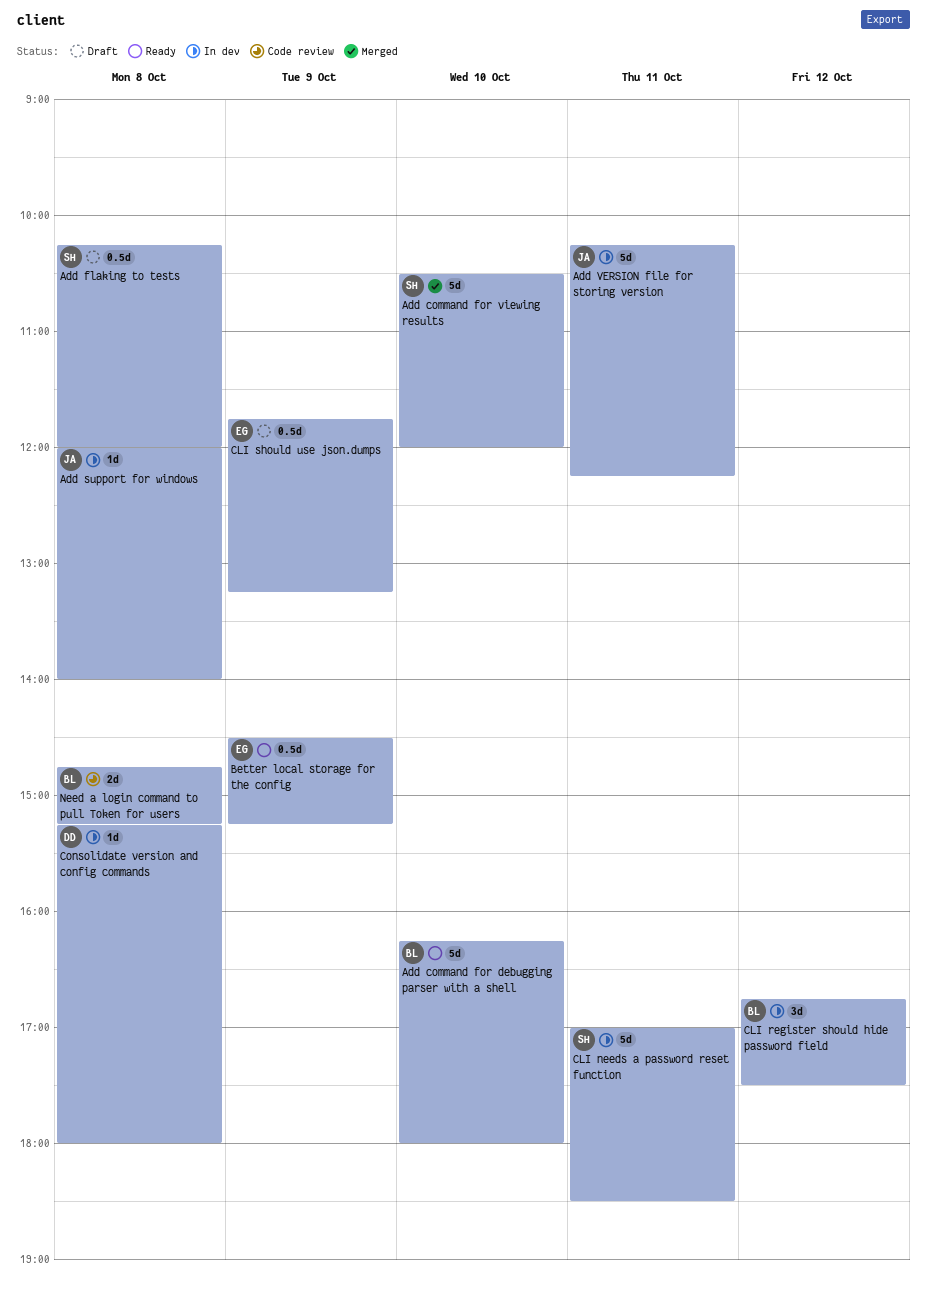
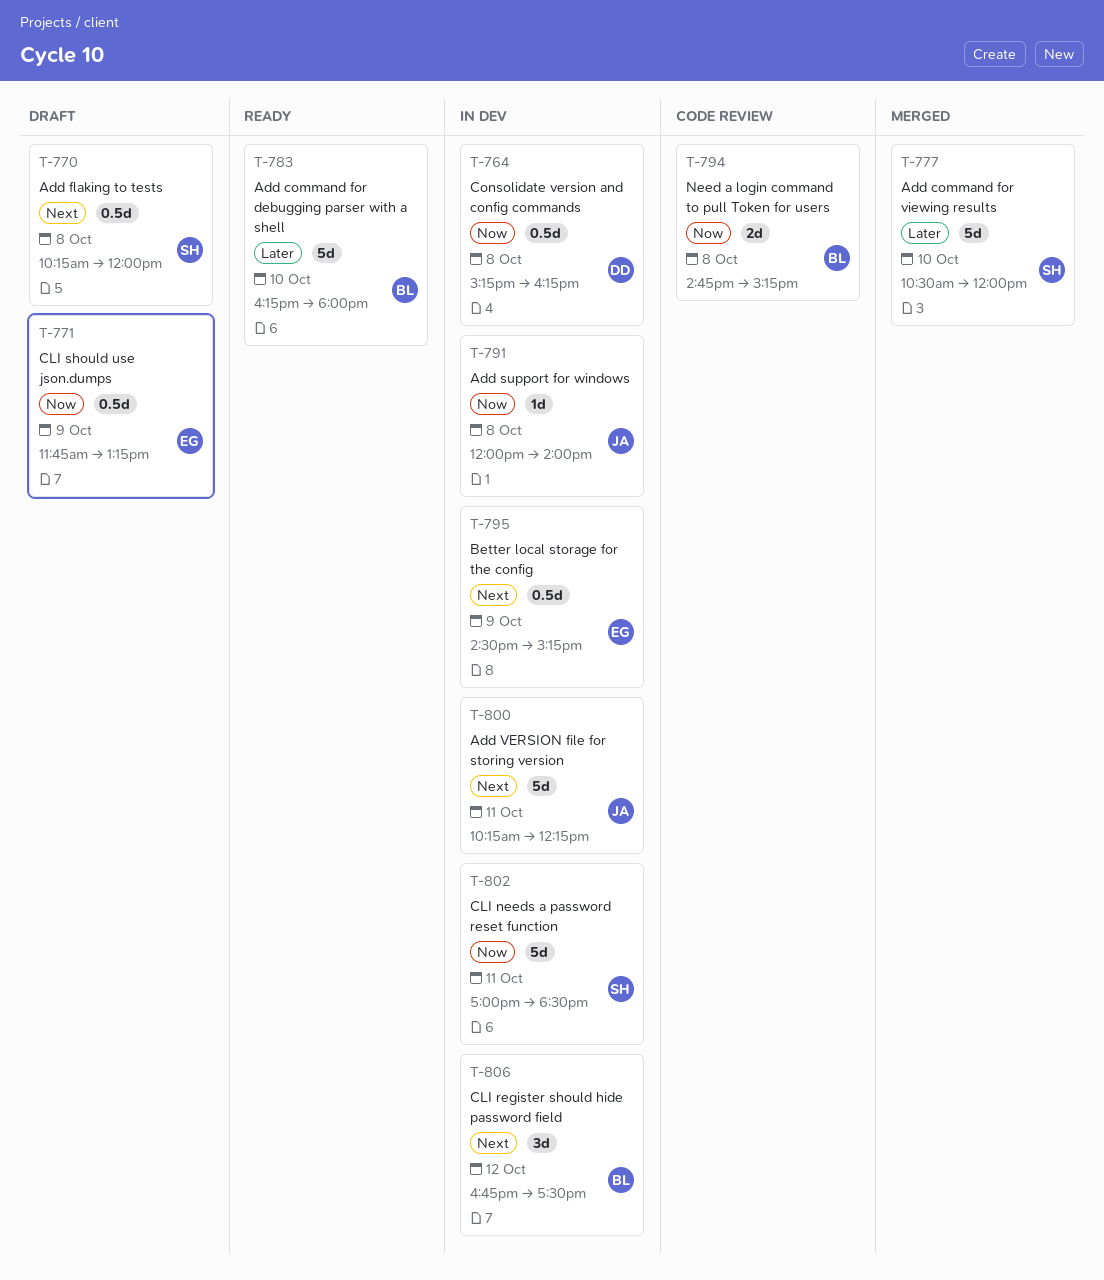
Better local storage for the config, status: Ready -> In dev
Consolidate version and config commands, estimate: 1d -> 0.5d
Consolidate version and config commands, ends: 18:00 -> 16:15

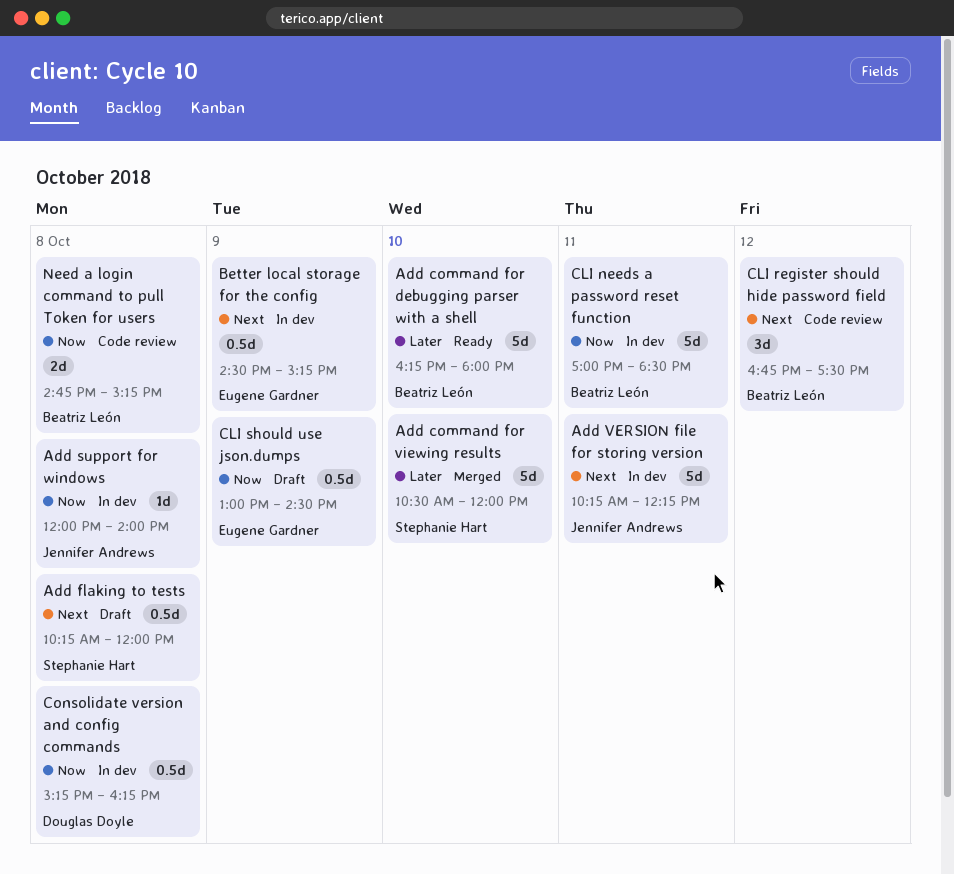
CLI needs a password reset function, owner: Stephanie Hart -> Beatriz León
CLI register should hide password field, status: In dev -> Code review
CLI should use json.dumps, begins: 11:45 -> 13:00
CLI should use json.dumps, ends: 13:15 -> 14:30

